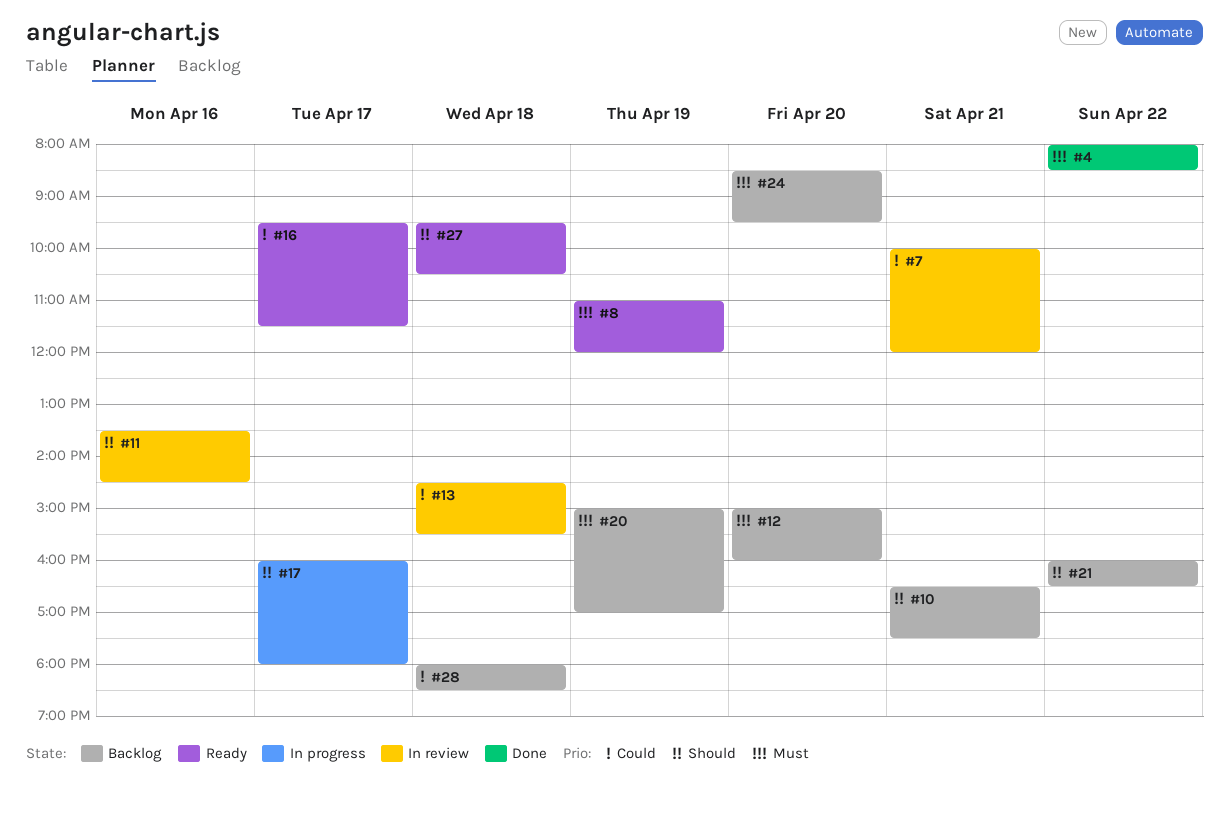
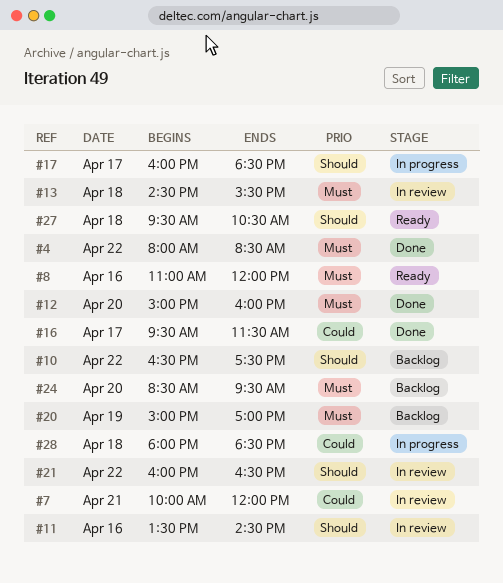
#8, day: Apr 19 -> Apr 16
#10, day: Apr 21 -> Apr 22
#12, status: Backlog -> Done
#13, priority: Could -> Must
#16, status: Ready -> Done
#17, ends: 18:00 -> 18:30
#21, status: Backlog -> In review
#28, status: Backlog -> In progress

